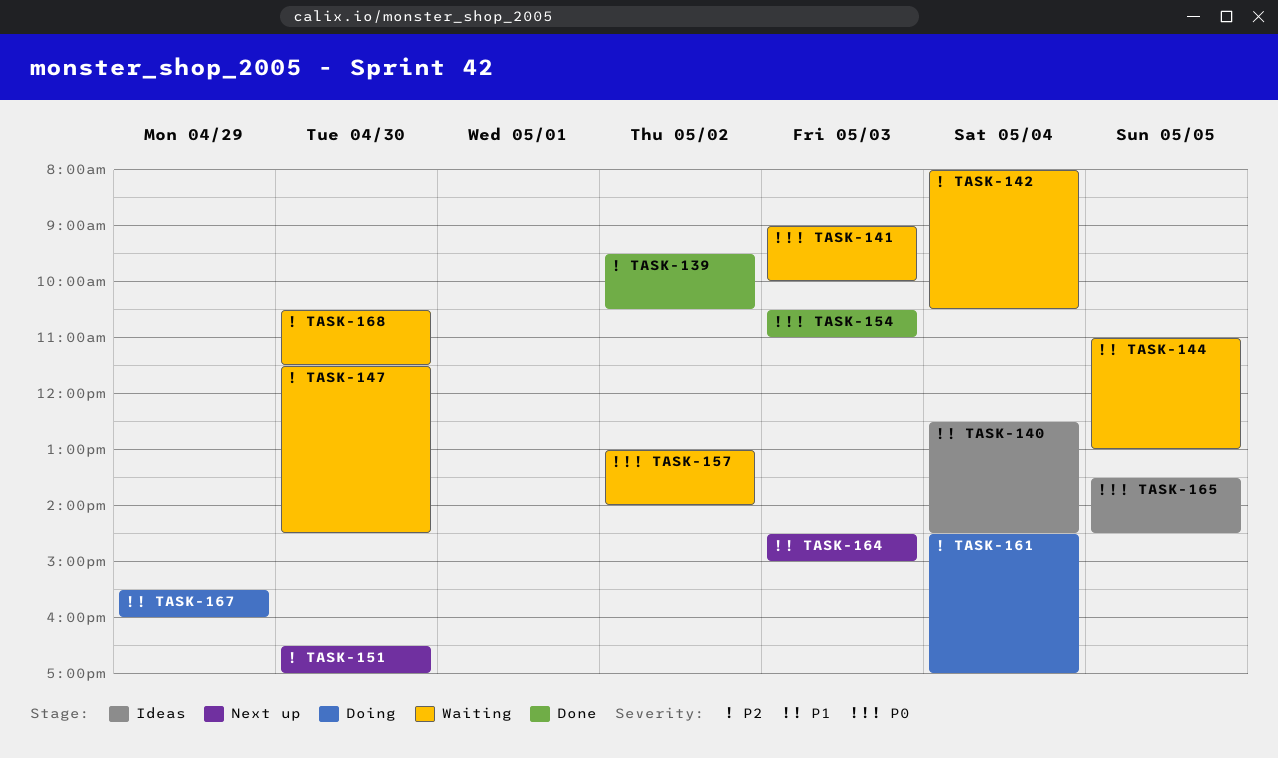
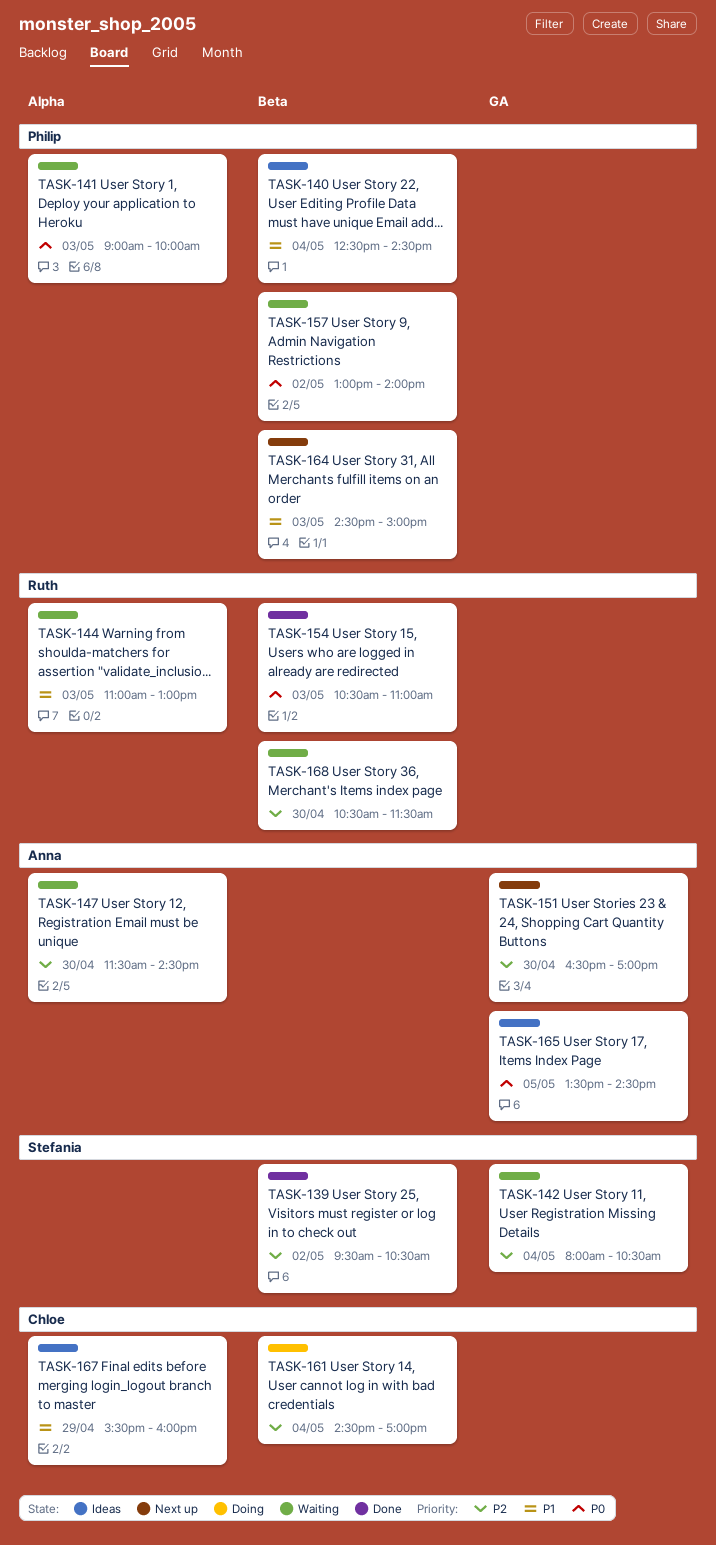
TASK-144, day: May 5 -> May 3
TASK-167, status: Doing -> Ideas

